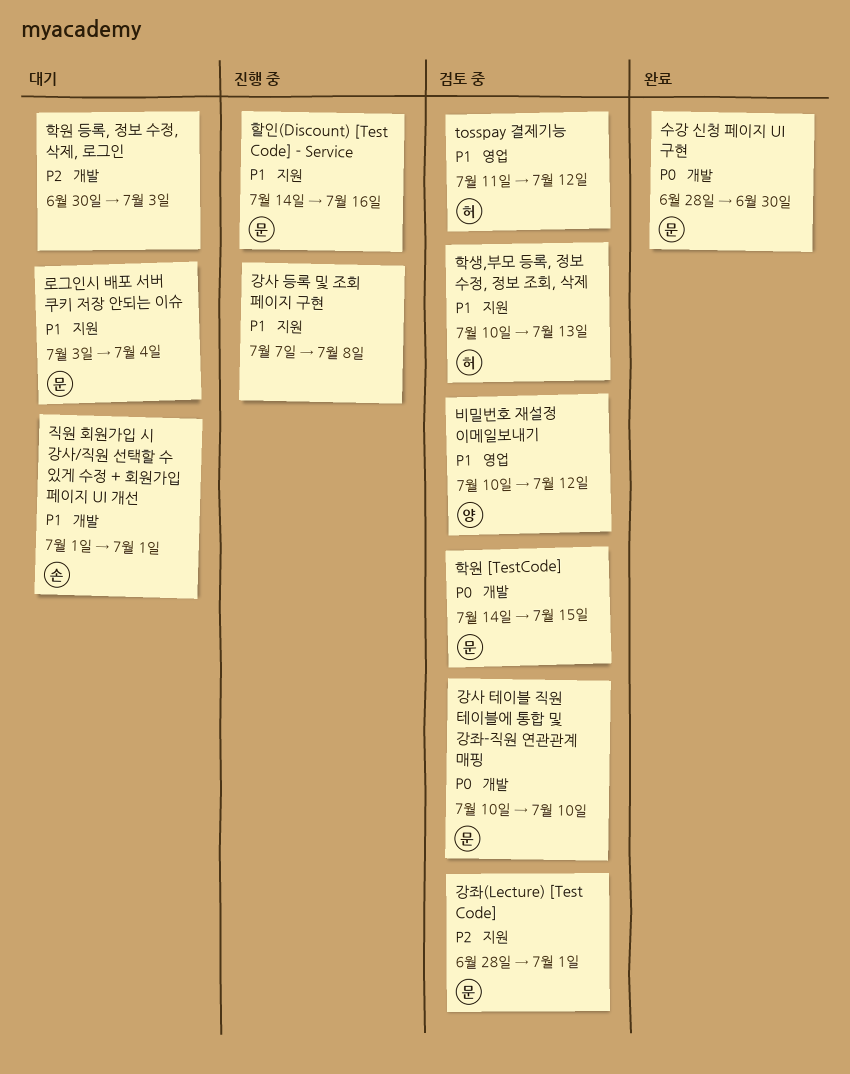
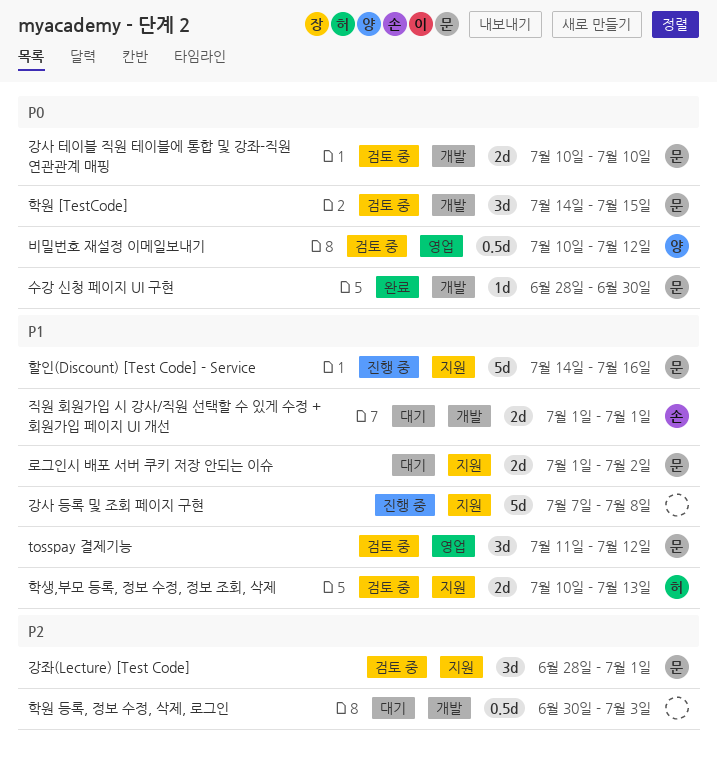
tosspay 결제기능, owner: 허 -> 문
로그인시 배포 서버 쿠키 저장 안되는 이슈, start: Jul 3 -> Jul 1
로그인시 배포 서버 쿠키 저장 안되는 이슈, due: Jul 4 -> Jul 2
비밀번호 재설정 이메일보내기, priority: P1 -> P0

